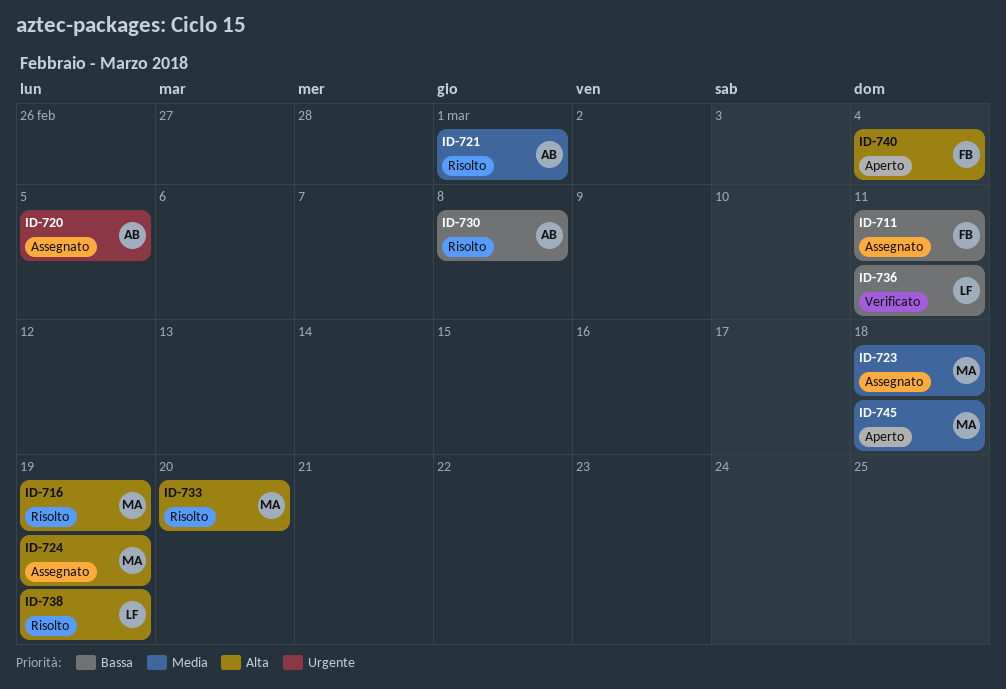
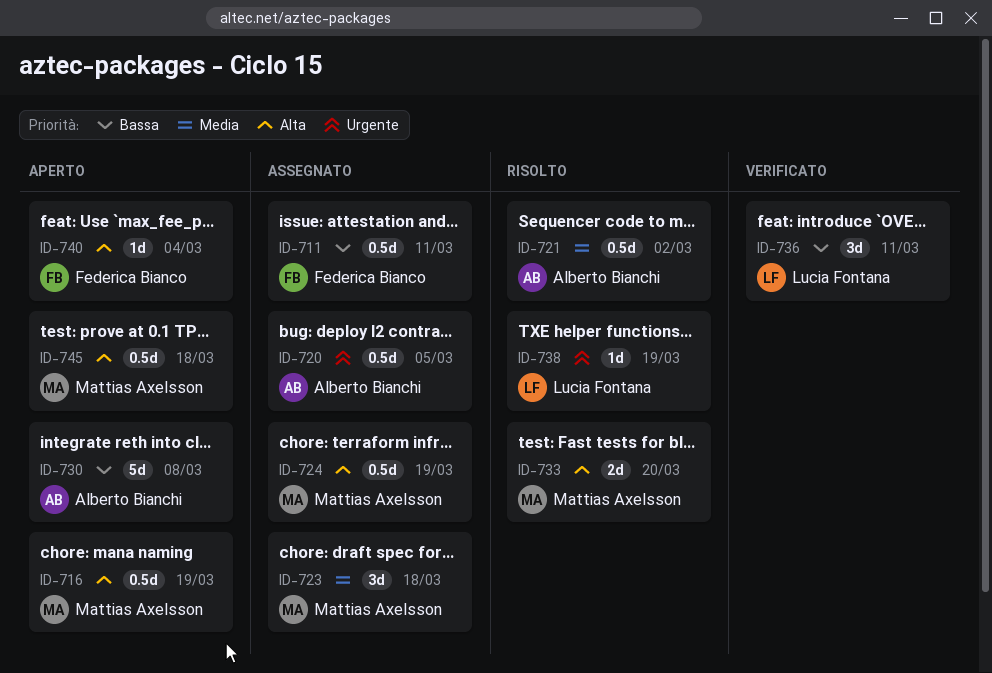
ID-716, status: Risolto -> Aperto
ID-721, due: Mar 1 -> Mar 2
ID-730, status: Risolto -> Aperto
ID-738, priority: Alta -> Urgente
ID-745, priority: Media -> Alta

